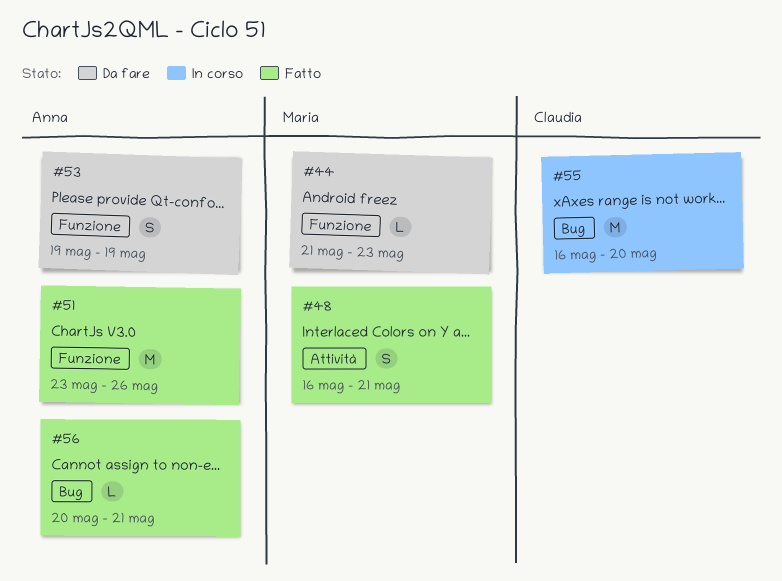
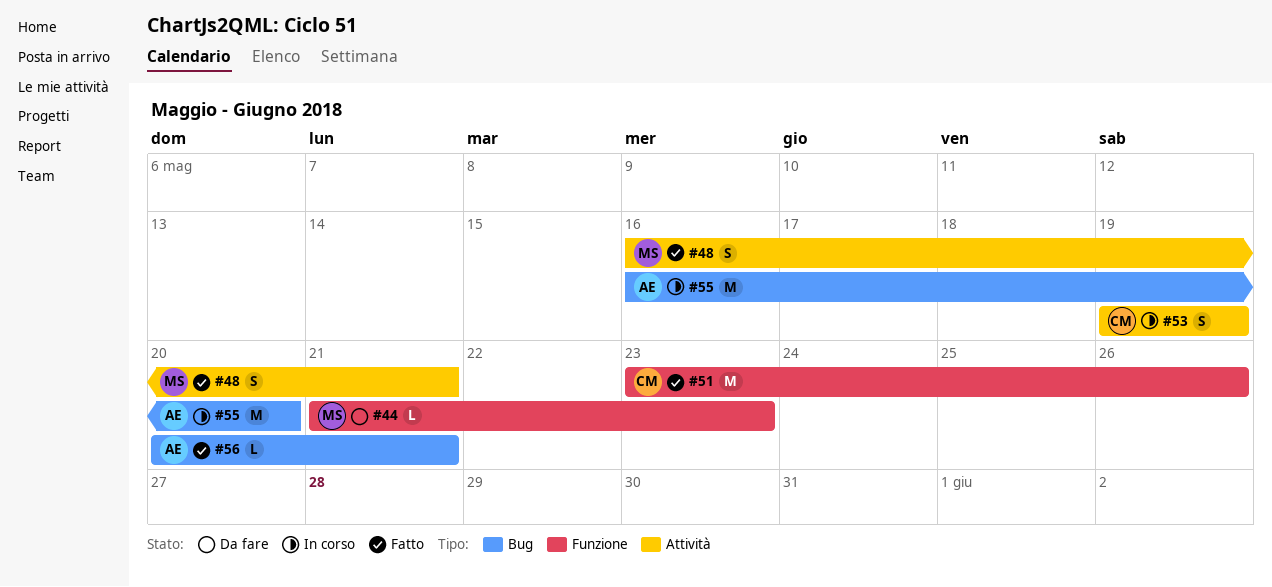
#51, owner: Anna -> Claudia
#53, status: Da fare -> In corso
#53, owner: Anna -> Claudia
#53, label: Funzione -> Attività
#55, owner: Claudia -> Anna

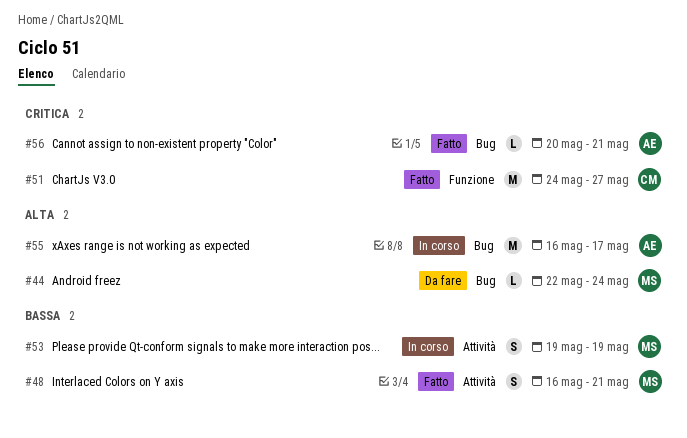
#44, label: Funzione -> Bug
#44, start: May 21 -> May 22
#44, due: May 23 -> May 24
#51, start: May 23 -> May 24
#51, due: May 26 -> May 27
#53, owner: CM -> MS
#55, due: May 20 -> May 17

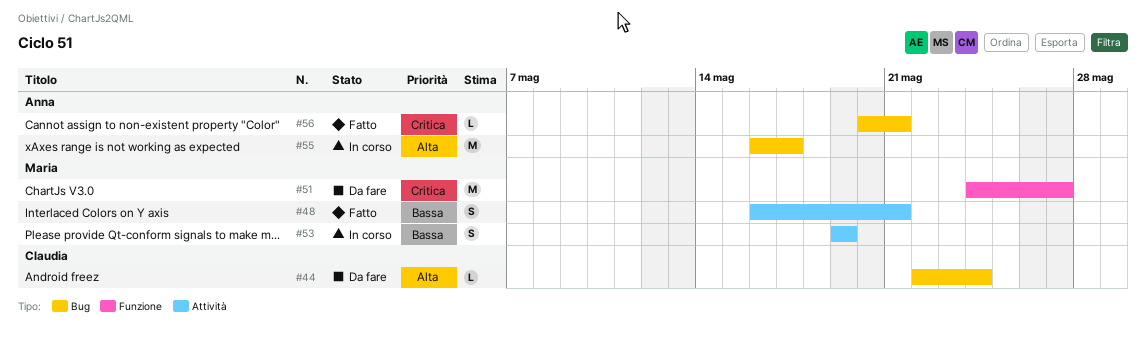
#44, owner: Maria -> Claudia
#51, status: Fatto -> Da fare
#51, owner: Claudia -> Maria

